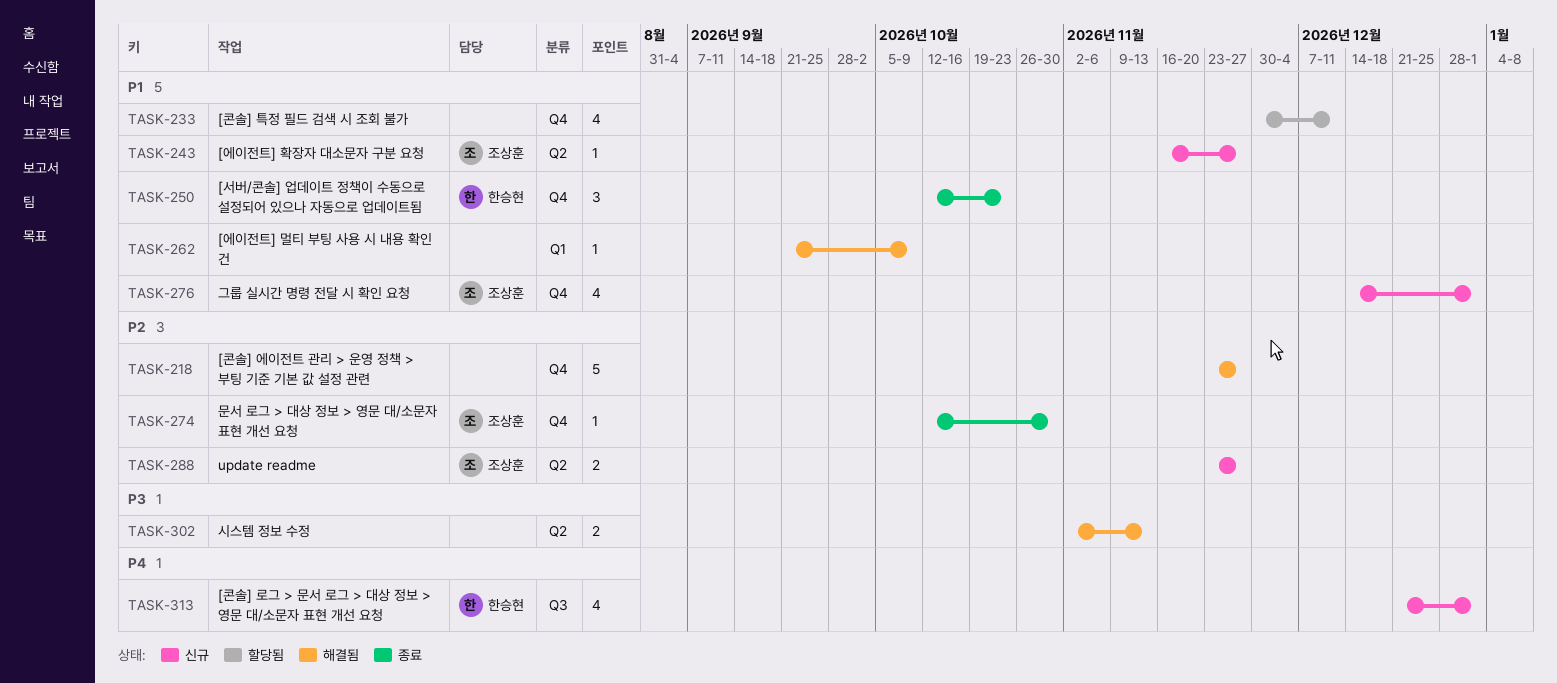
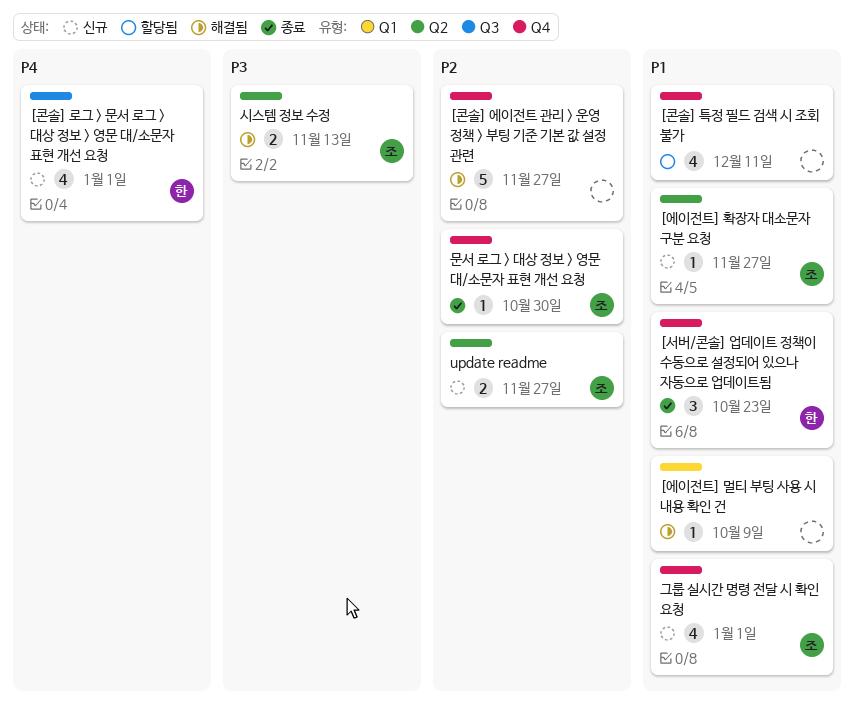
시스템 정보 수정, owner: none -> 조상훈

